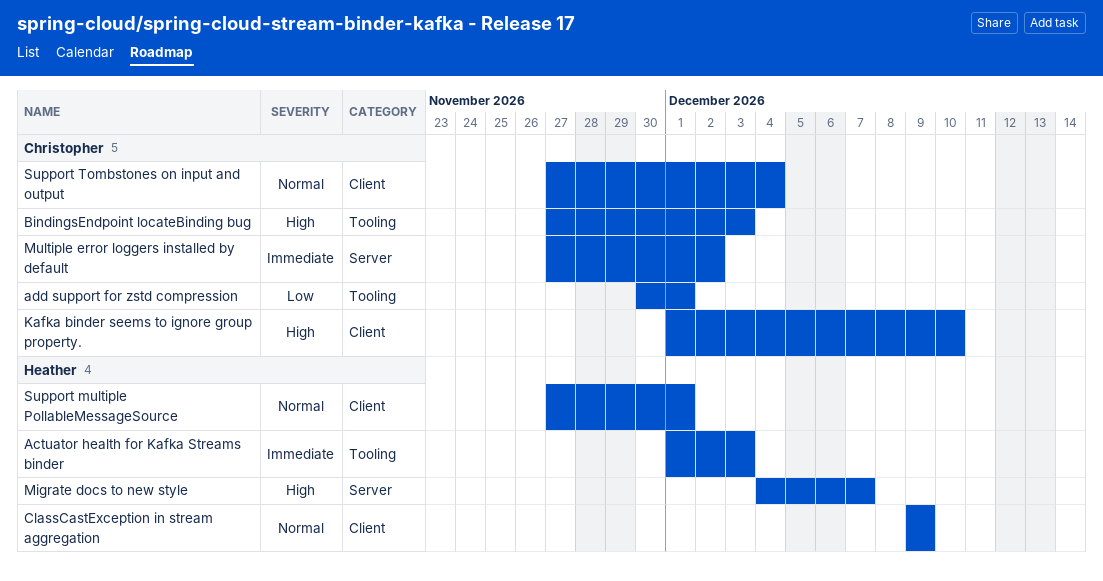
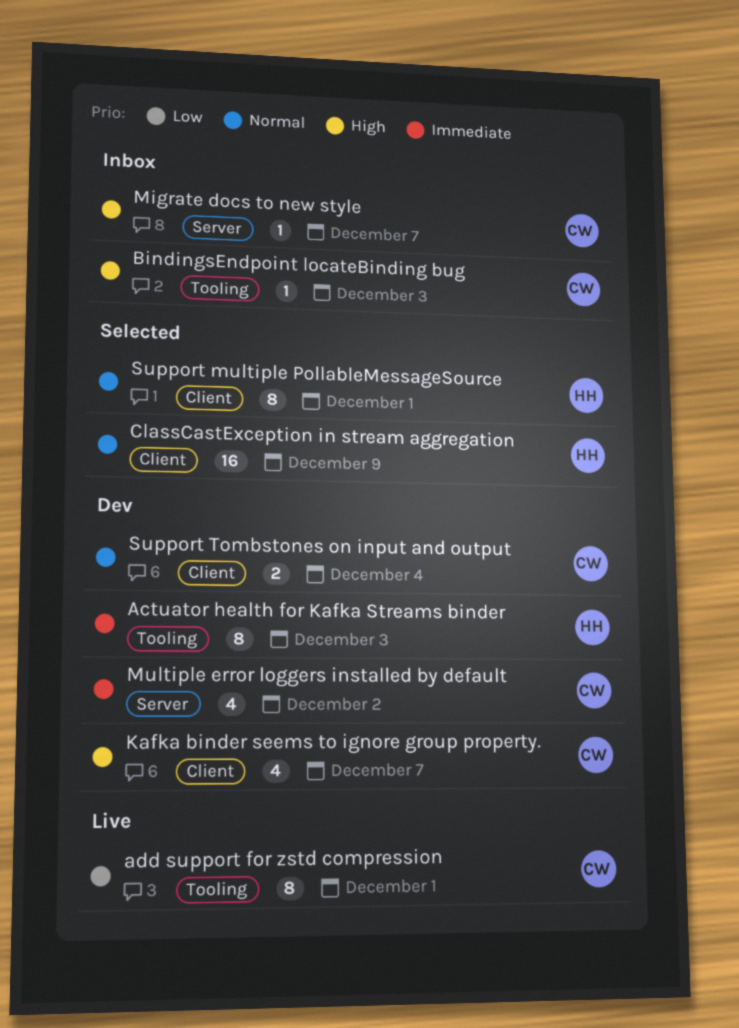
Kafka binder seems to ignore group property., due: Dec 10 -> Dec 7
Migrate docs to new style, owner: Heather -> Christopher

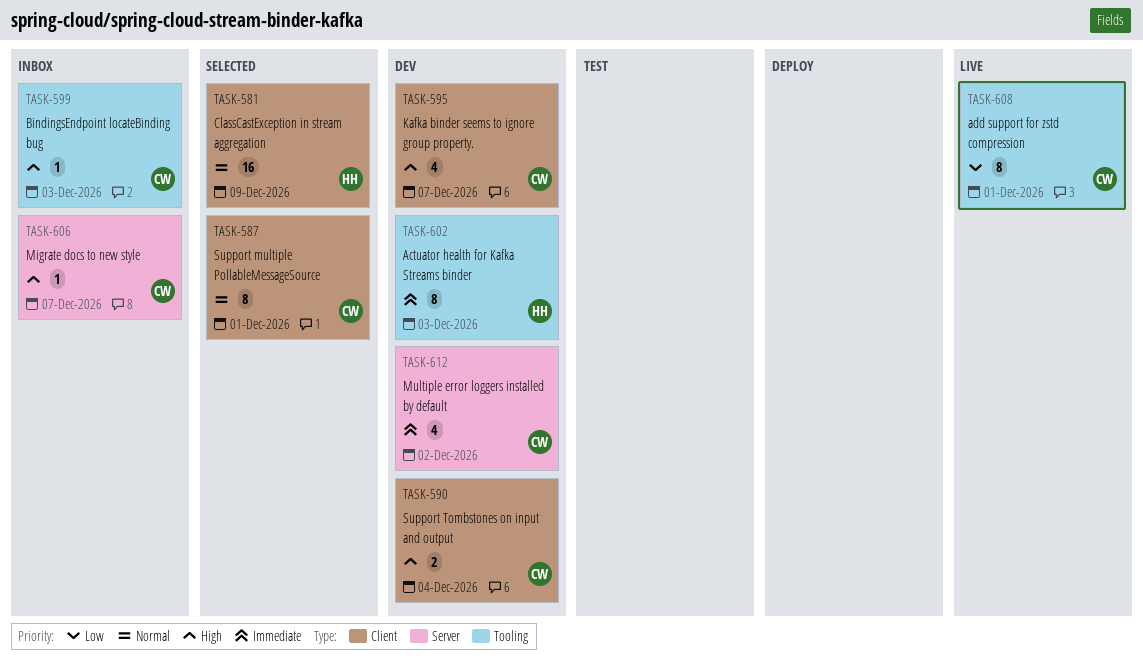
Support multiple PollableMessageSource, owner: HH -> CW
Support Tombstones on input and output, priority: Normal -> High

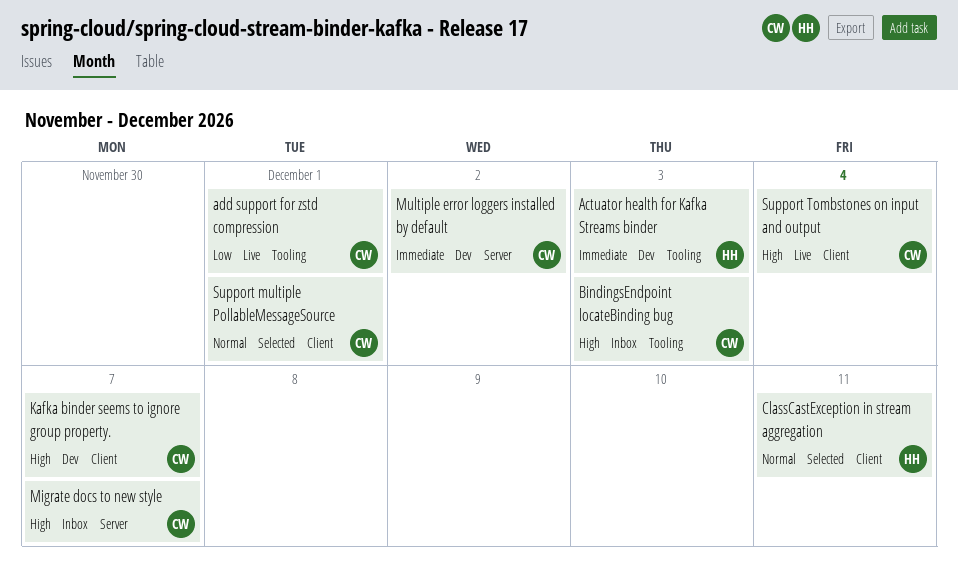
ClassCastException in stream aggregation, due: Dec 9 -> Dec 11
Support Tombstones on input and output, status: Dev -> Live

